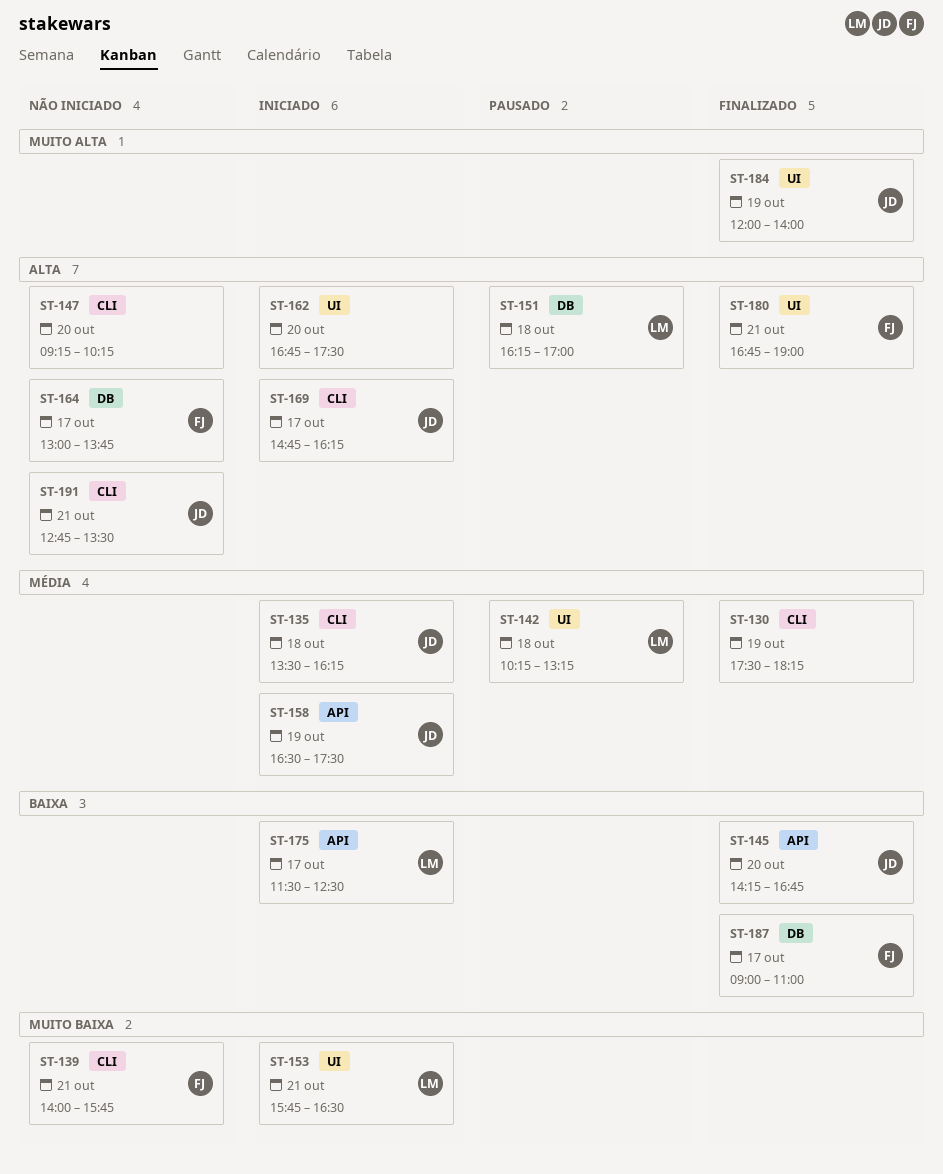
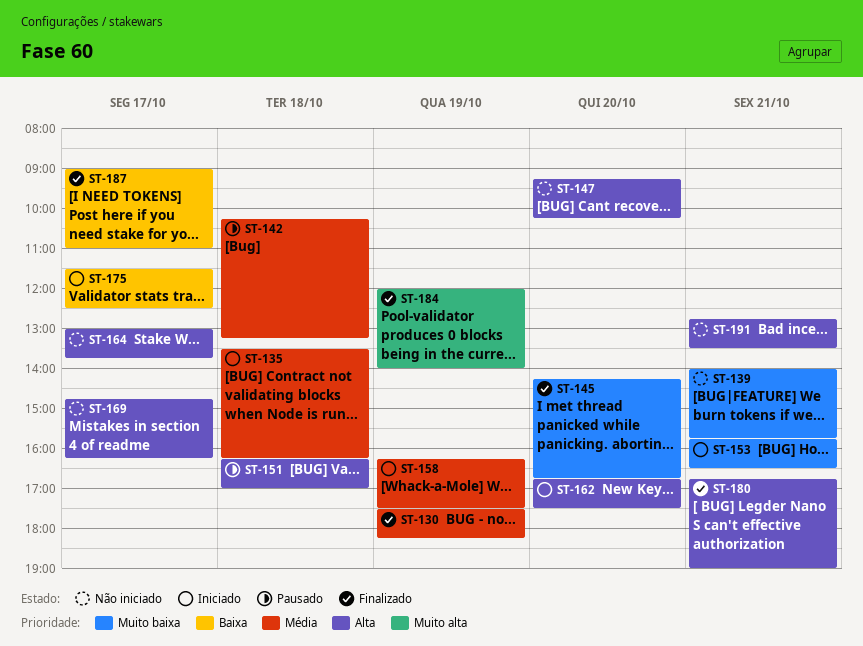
ST-145, priority: Baixa -> Muito baixa
ST-158, begins: 16:30 -> 16:15
ST-169, status: Iniciado -> Não iniciado

